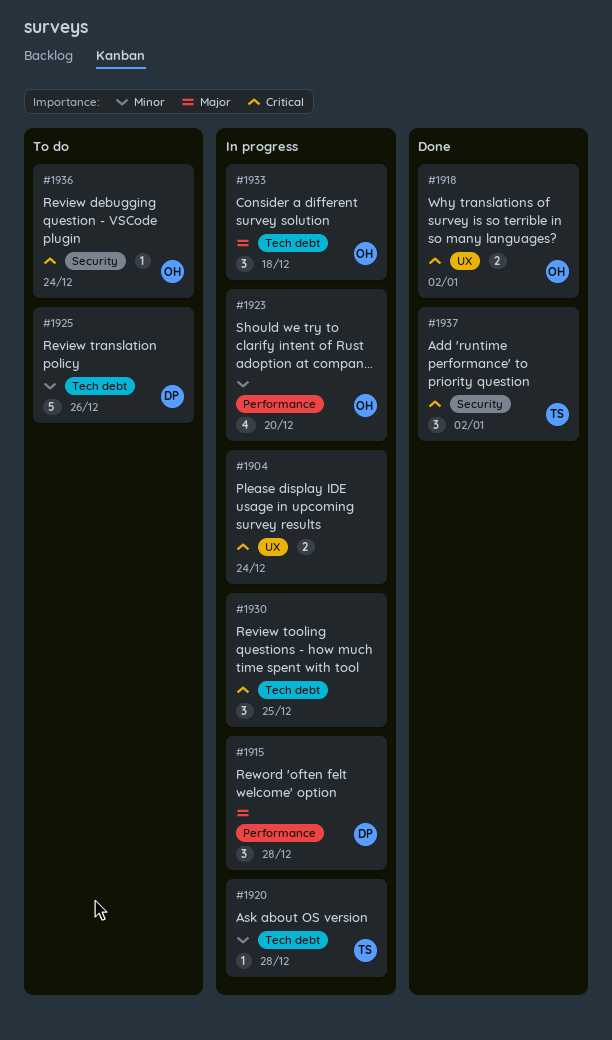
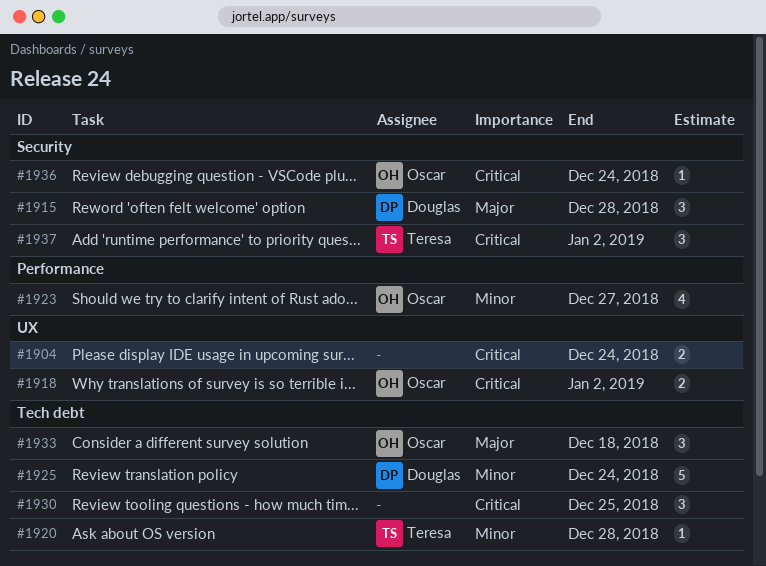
#1915, label: Performance -> Security
#1923, due: Dec 20 -> Dec 27
#1925, due: Dec 26 -> Dec 24

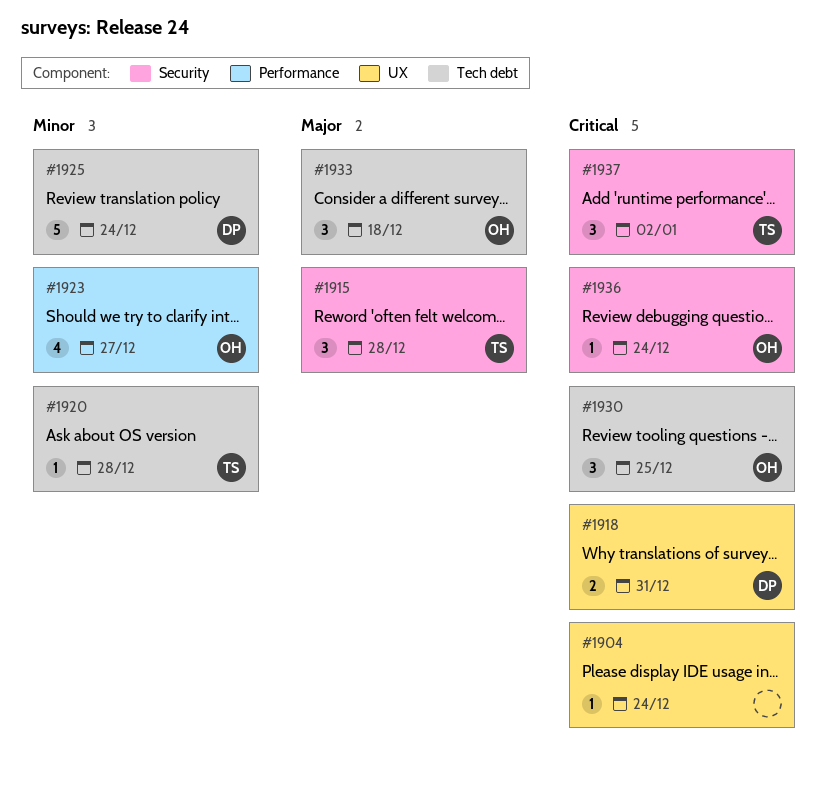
#1904, estimate: 2 -> 1
#1915, owner: Douglas -> Teresa
#1918, owner: Oscar -> Douglas
#1918, due: Jan 2 -> Dec 31
#1930, owner: none -> Oscar

